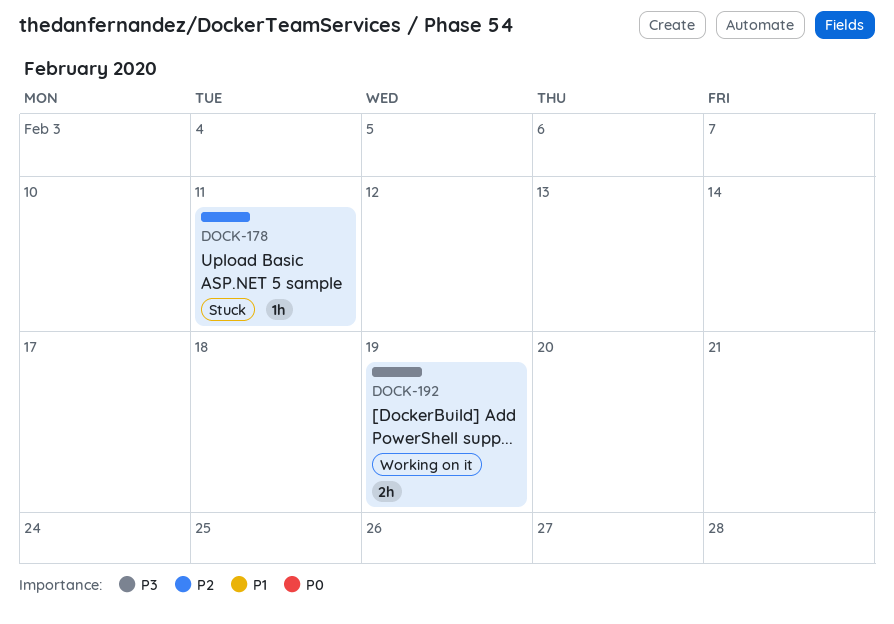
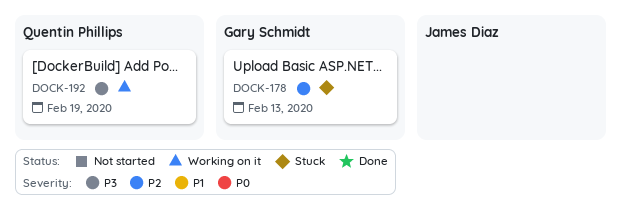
DOCK-178, due: Feb 11 -> Feb 13

